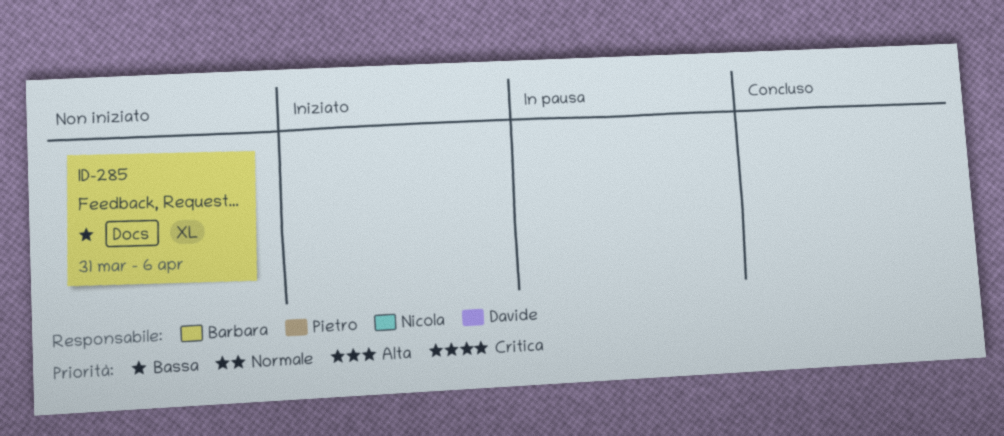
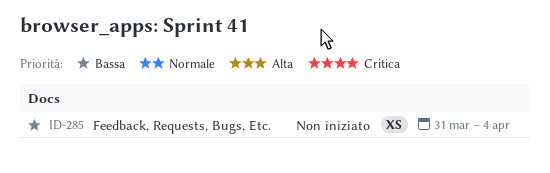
ID-285, estimate: XL -> XS
ID-285, due: Apr 6 -> Apr 4

